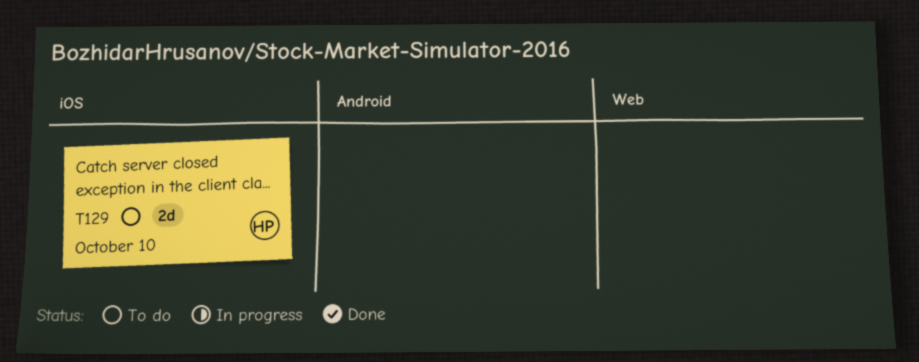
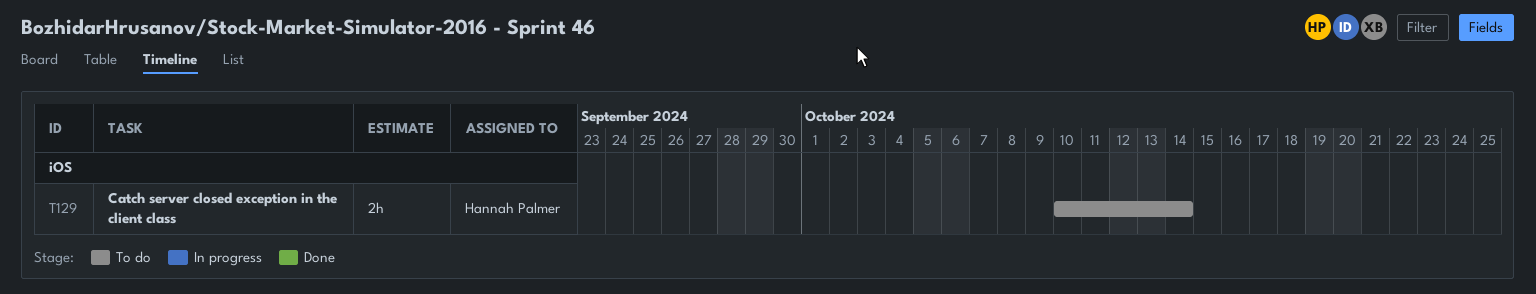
T129, estimate: 2d -> 2h
T129, due: Oct 10 -> Oct 14

